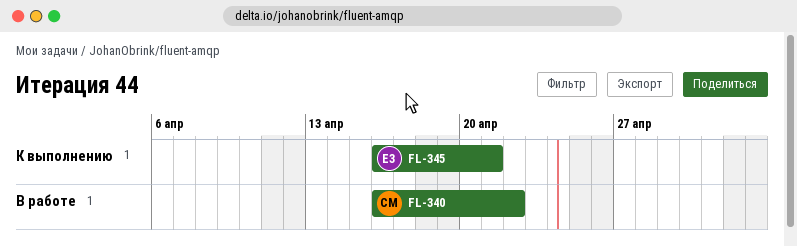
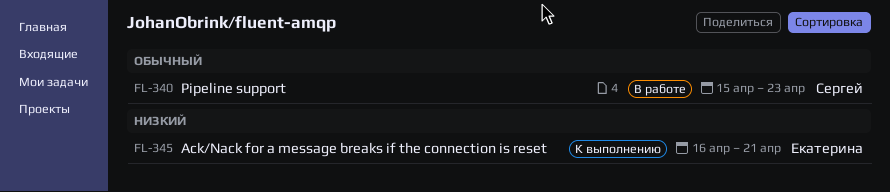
FL-340, start: Apr 16 -> Apr 15
FL-340, due: Apr 22 -> Apr 23

